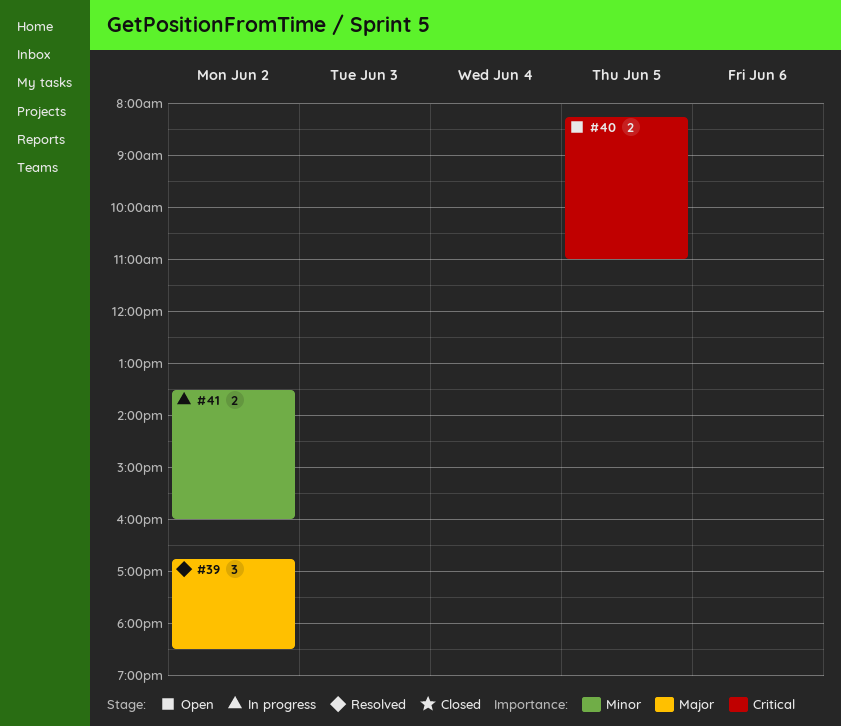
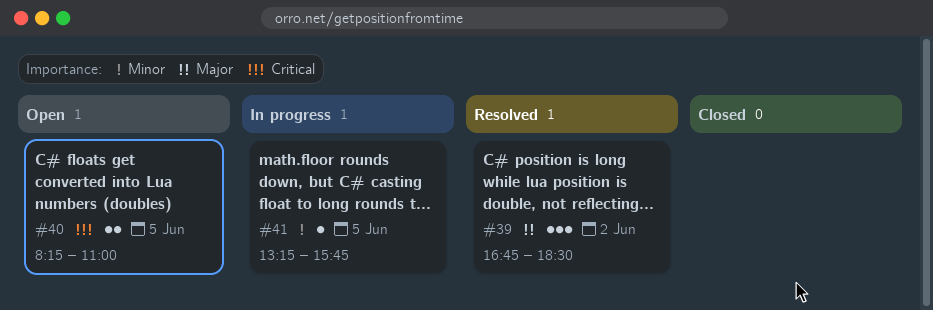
#41, estimate: 2 -> 1
#41, day: Jun 2 -> Jun 5
#41, begins: 13:30 -> 13:15
#41, ends: 16:00 -> 15:45

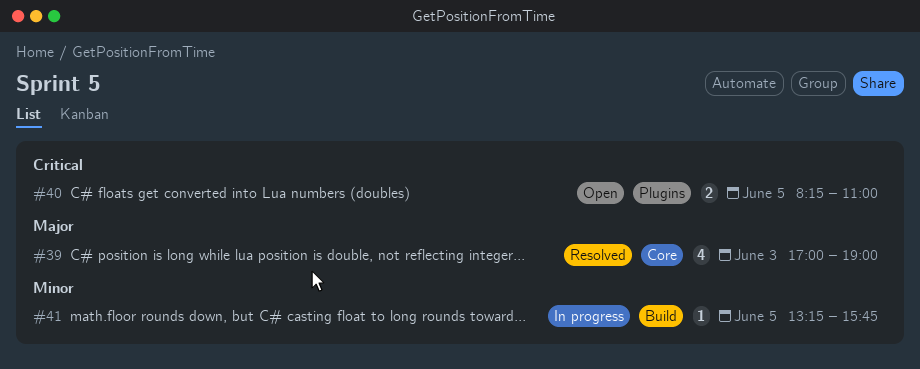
#39, estimate: 3 -> 4
#39, day: Jun 2 -> Jun 3
#39, begins: 16:45 -> 17:00
#39, ends: 18:30 -> 19:00

